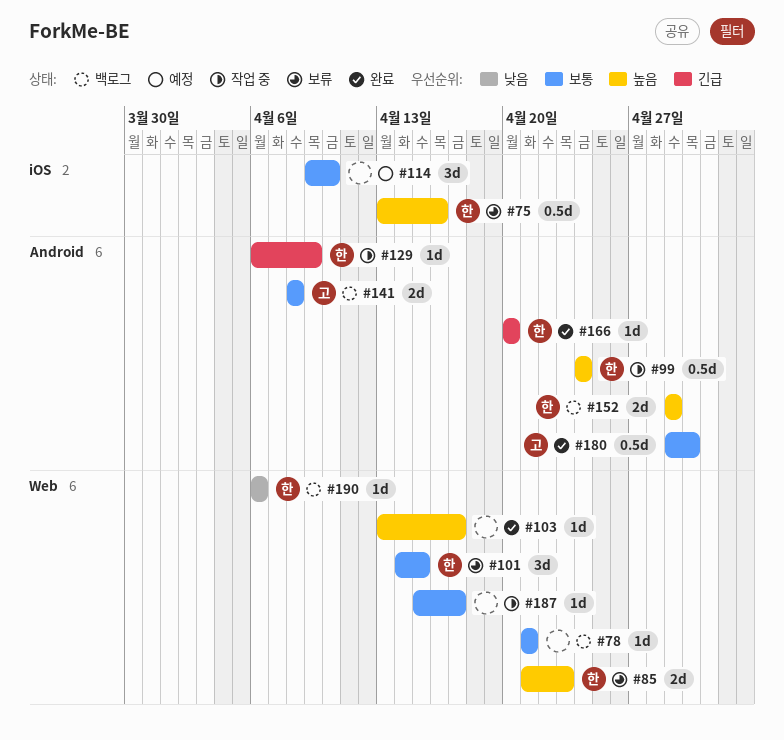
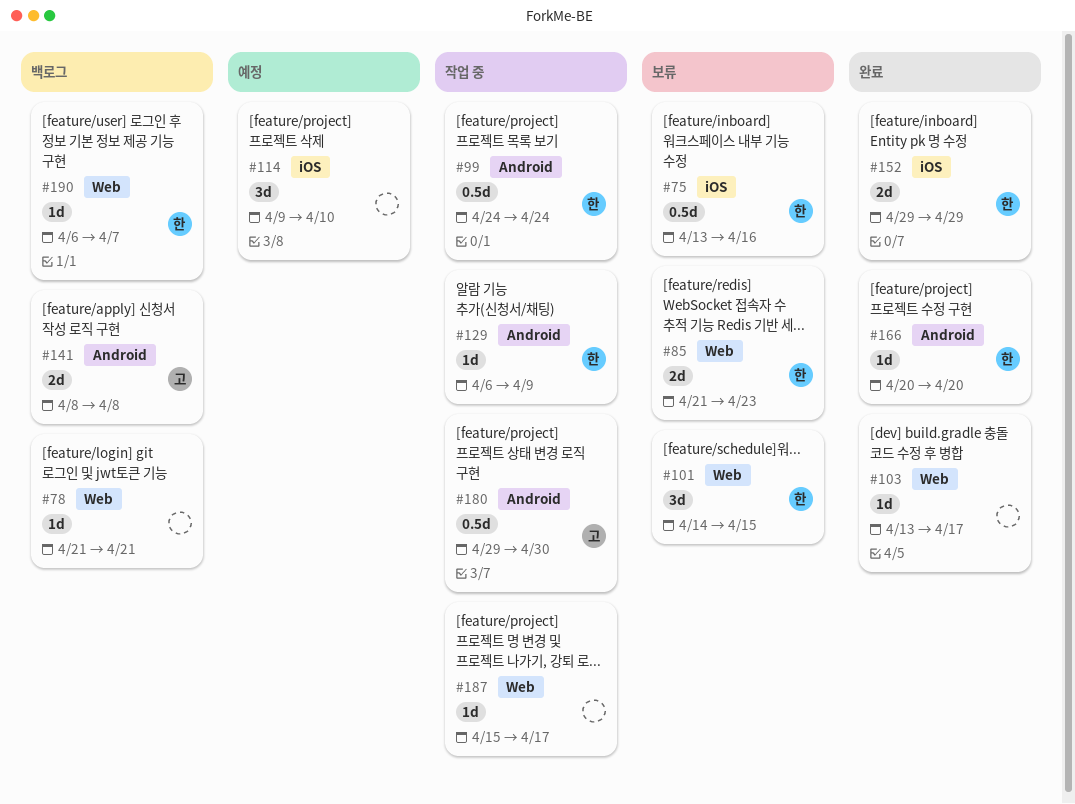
#152, status: 백로그 -> 완료
#152, label: Android -> iOS
#180, status: 완료 -> 작업 중
#190, due: Apr 6 -> Apr 7

